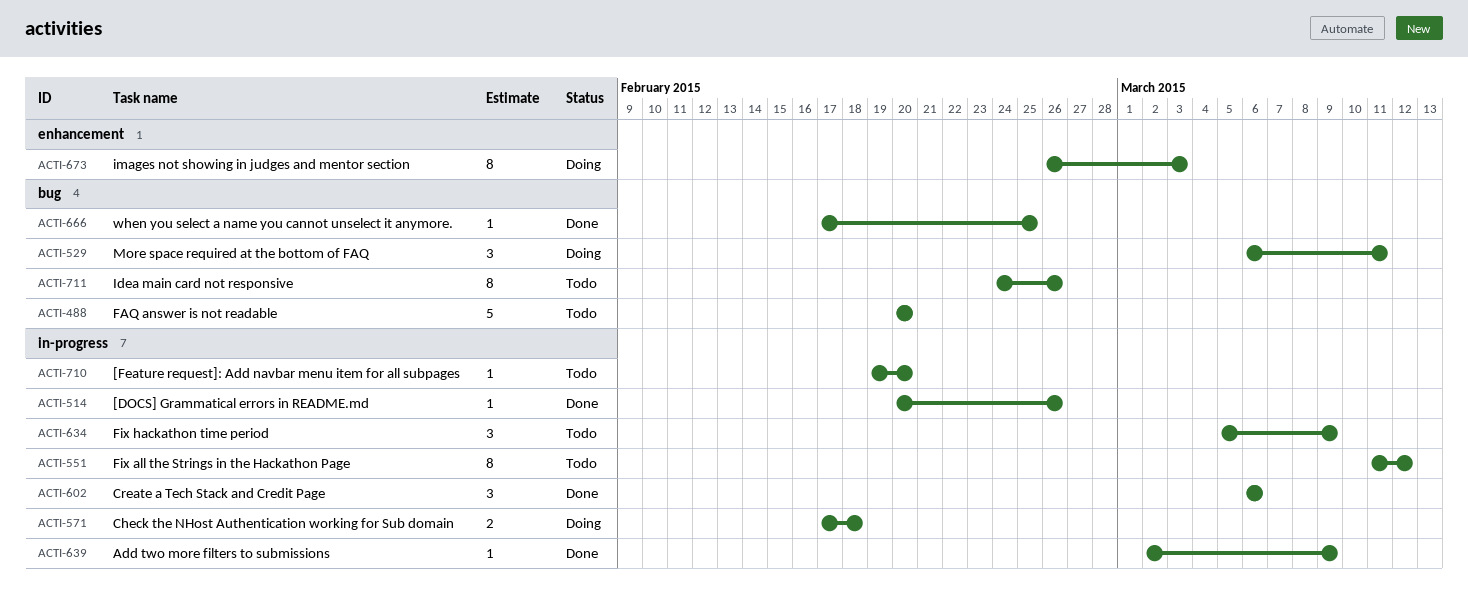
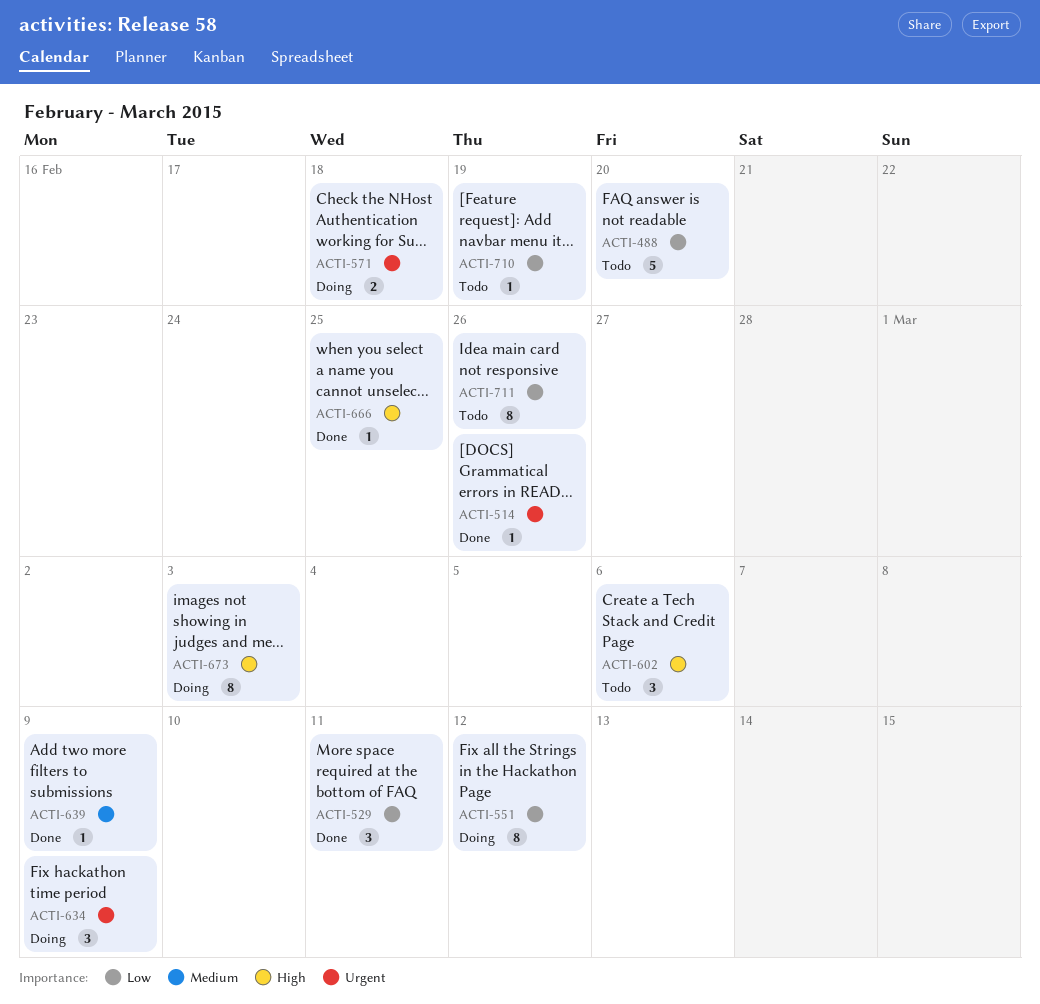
ACTI-529, status: Doing -> Done
ACTI-551, status: Todo -> Doing
ACTI-602, status: Done -> Todo
ACTI-634, status: Todo -> Doing
ACTI-710, due: Feb 20 -> Feb 19

